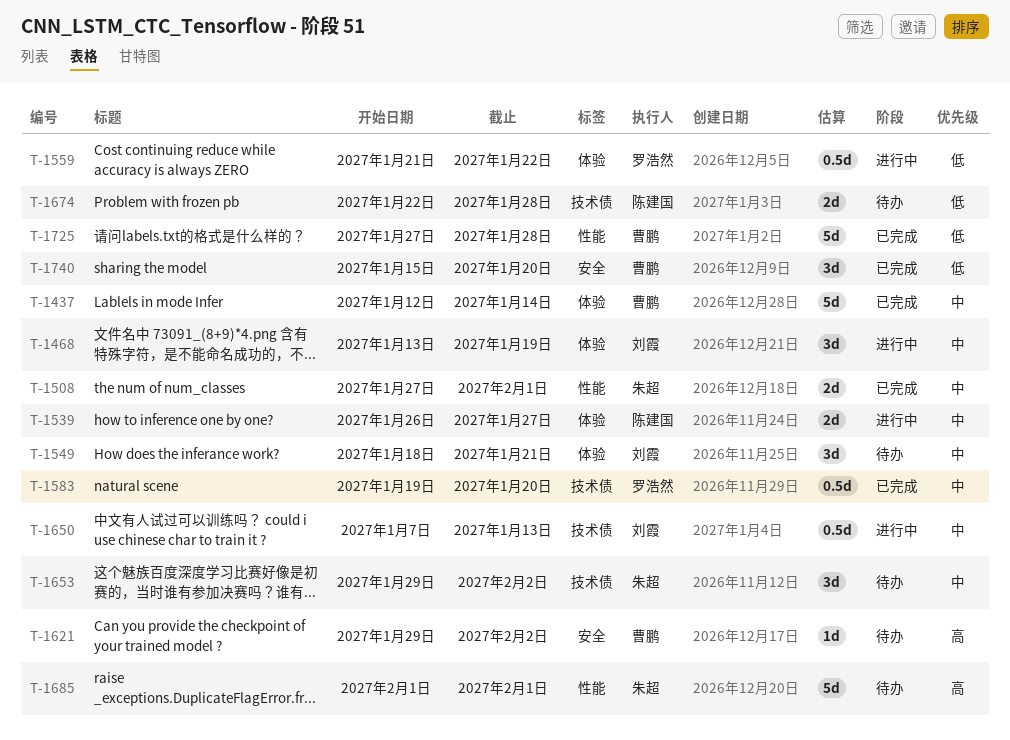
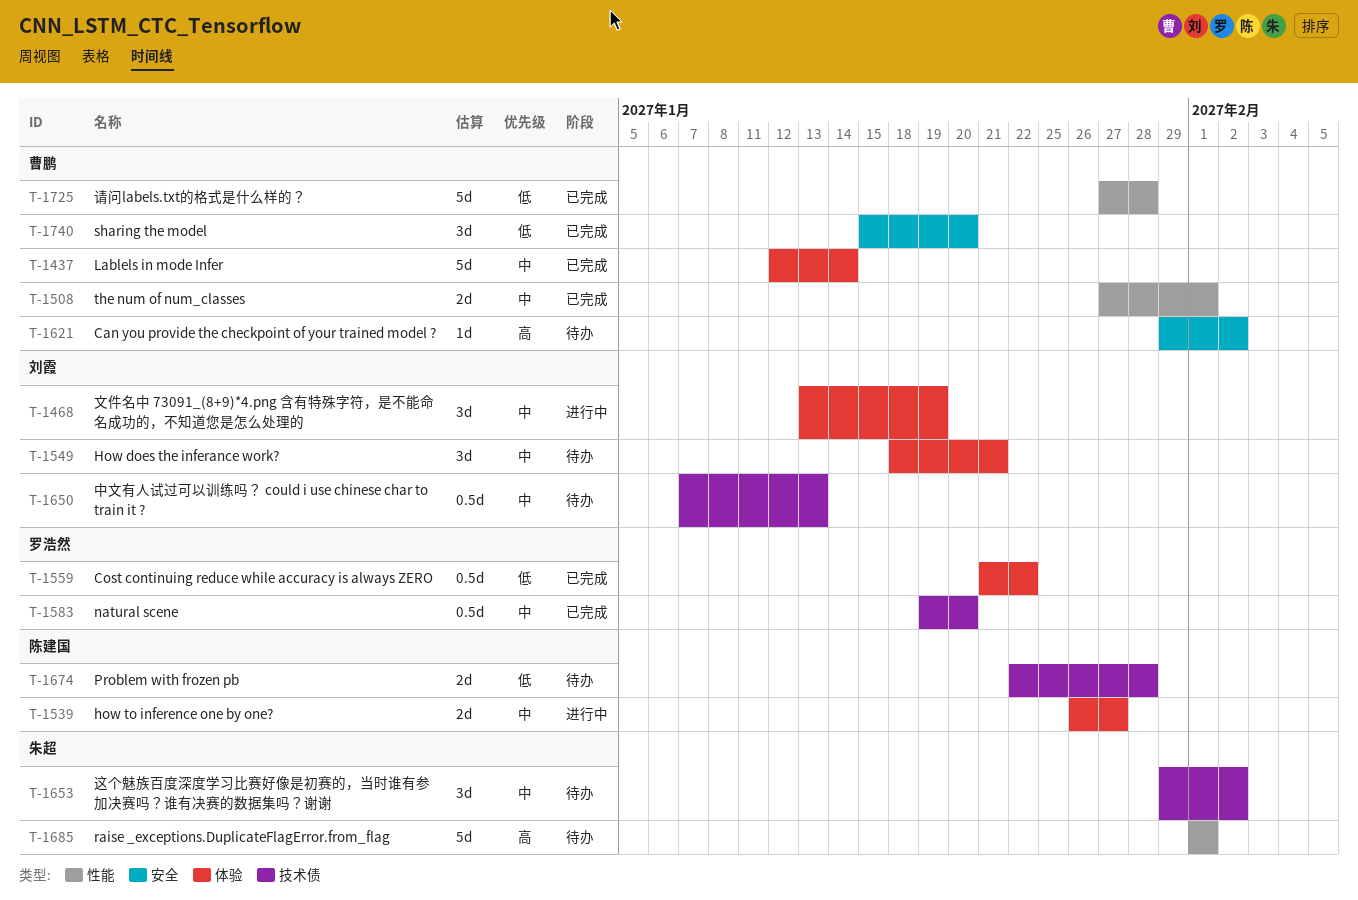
T-1508, owner: 朱超 -> 曹鹏
T-1559, status: 进行中 -> 已完成
T-1650, status: 进行中 -> 待办

